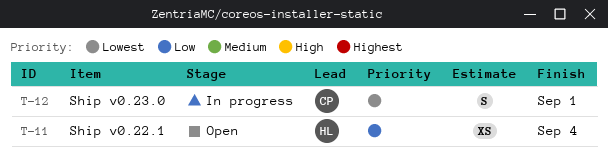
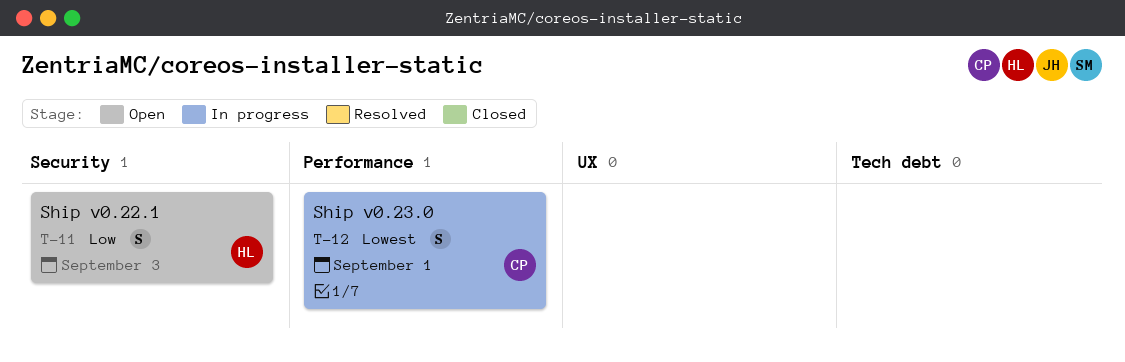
T-11, estimate: XS -> S
T-11, due: Sep 4 -> Sep 3

